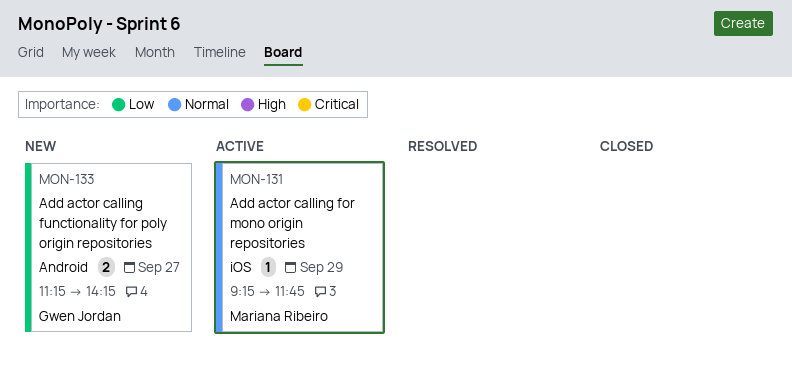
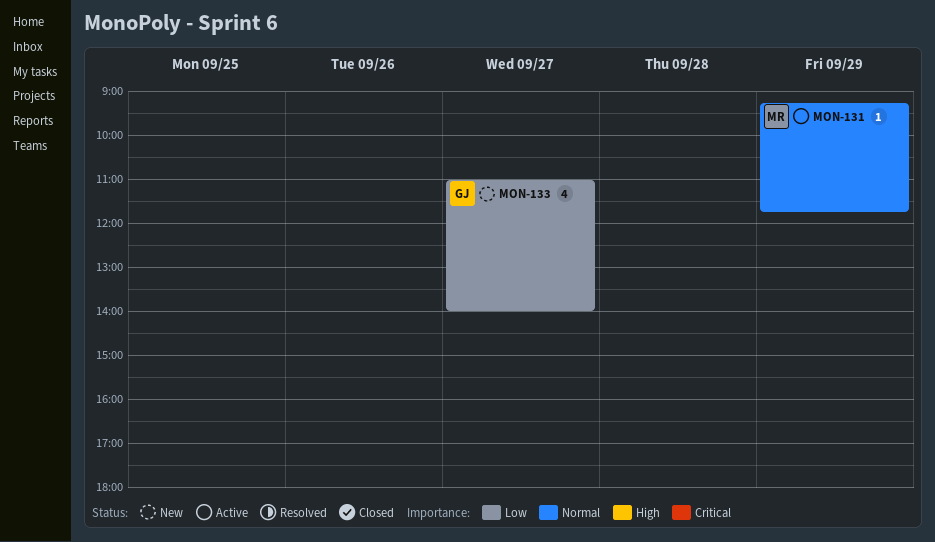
MON-133, estimate: 2 -> 4
MON-133, begins: 11:15 -> 11:00
MON-133, ends: 14:15 -> 14:00

